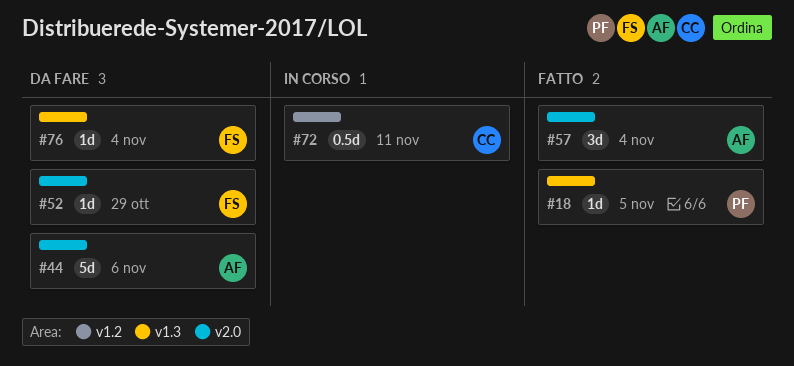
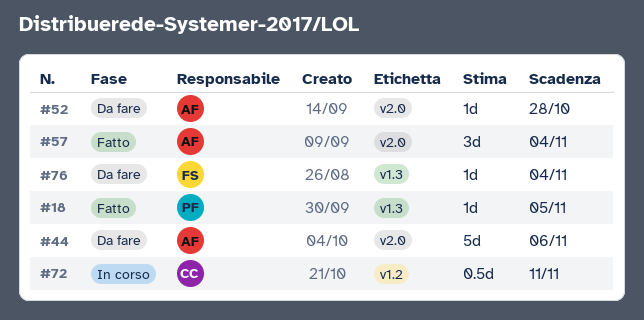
#52, owner: FS -> AF
#52, due: Oct 29 -> Oct 28

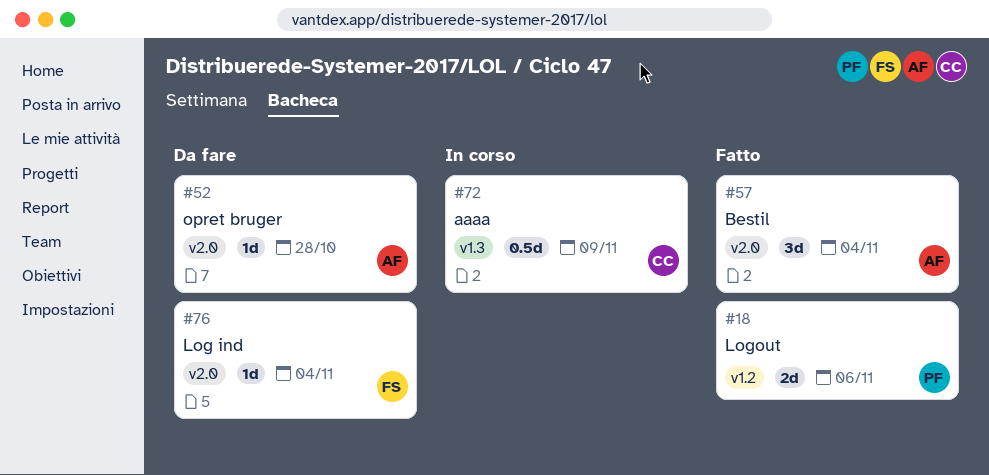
#18, label: v1.3 -> v1.2
#18, estimate: 1d -> 2d
#18, due: Nov 5 -> Nov 6
#44: present -> none
#72, label: v1.2 -> v1.3
#72, due: Nov 11 -> Nov 9
#76, label: v1.3 -> v2.0

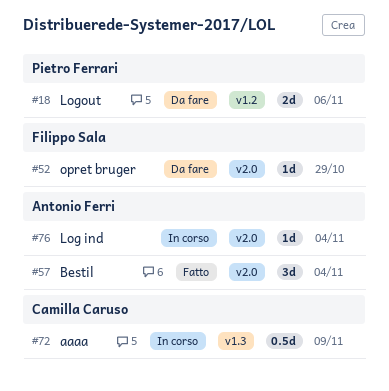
#18, status: Fatto -> Da fare
#52, owner: Antonio Ferri -> Filippo Sala
#52, due: Oct 28 -> Oct 29
#76, status: Da fare -> In corso
#76, owner: Filippo Sala -> Antonio Ferri

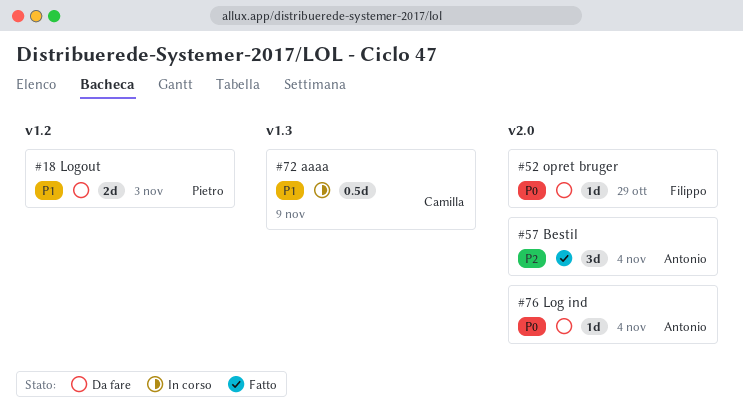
#18, due: Nov 6 -> Nov 3
#76, status: In corso -> Da fare

